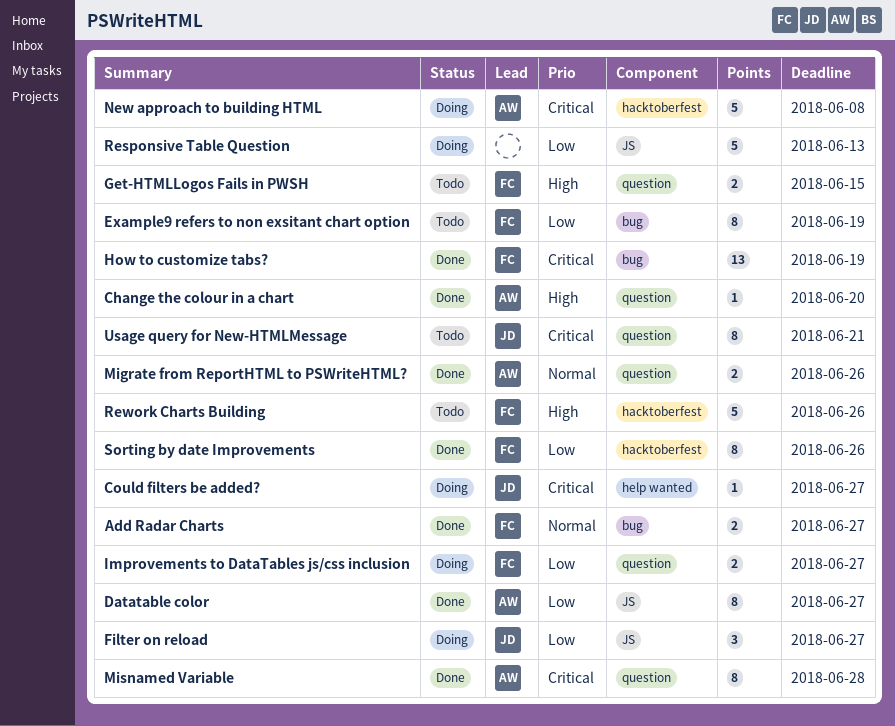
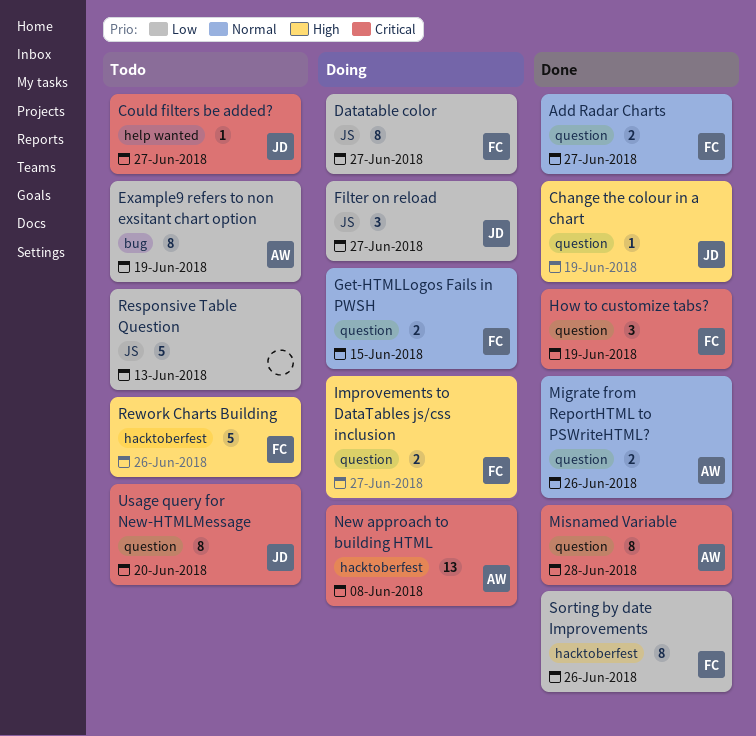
Add Radar Charts, label: bug -> question
Change the colour in a chart, owner: AW -> JD
Change the colour in a chart, due: Jun 20 -> Jun 19
Could filters be added?, status: Doing -> Todo
Datatable color, status: Done -> Doing
Datatable color, owner: AW -> FC
Example9 refers to non exsitant chart option, owner: FC -> AW
Get-HTMLLogos Fails in PWSH, status: Todo -> Doing
Get-HTMLLogos Fails in PWSH, priority: High -> Normal
How to customize tabs?, label: bug -> question
How to customize tabs?, estimate: 13 -> 3
Improvements to DataTables js/css inclusion, priority: Low -> High
New approach to building HTML, estimate: 5 -> 13
Responsive Table Question, status: Doing -> Todo
Usage query for New-HTMLMessage, due: Jun 21 -> Jun 20

